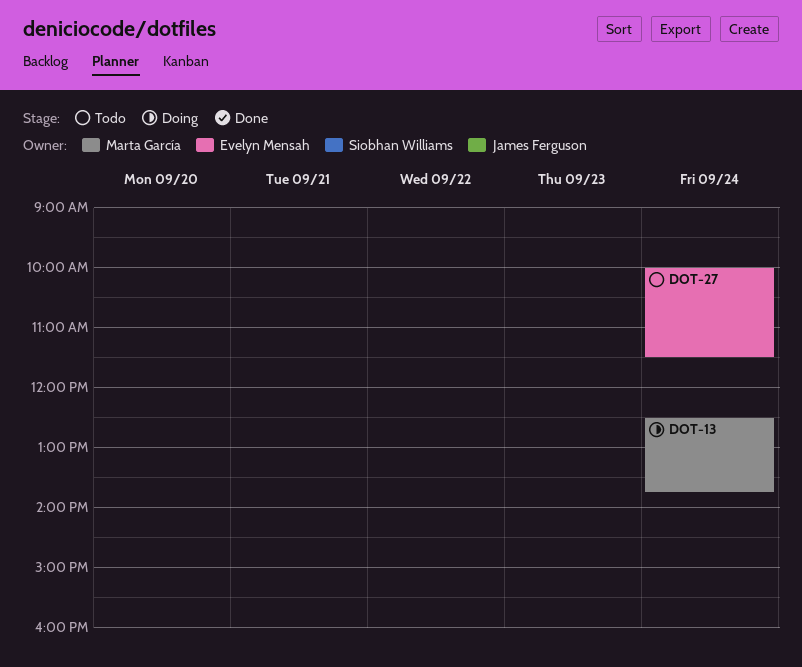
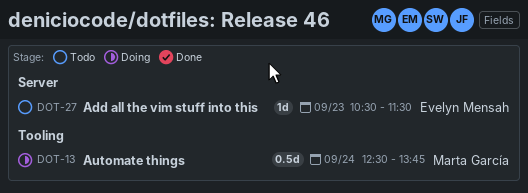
DOT-27, day: Sep 24 -> Sep 23
DOT-27, begins: 10:00 -> 10:30

